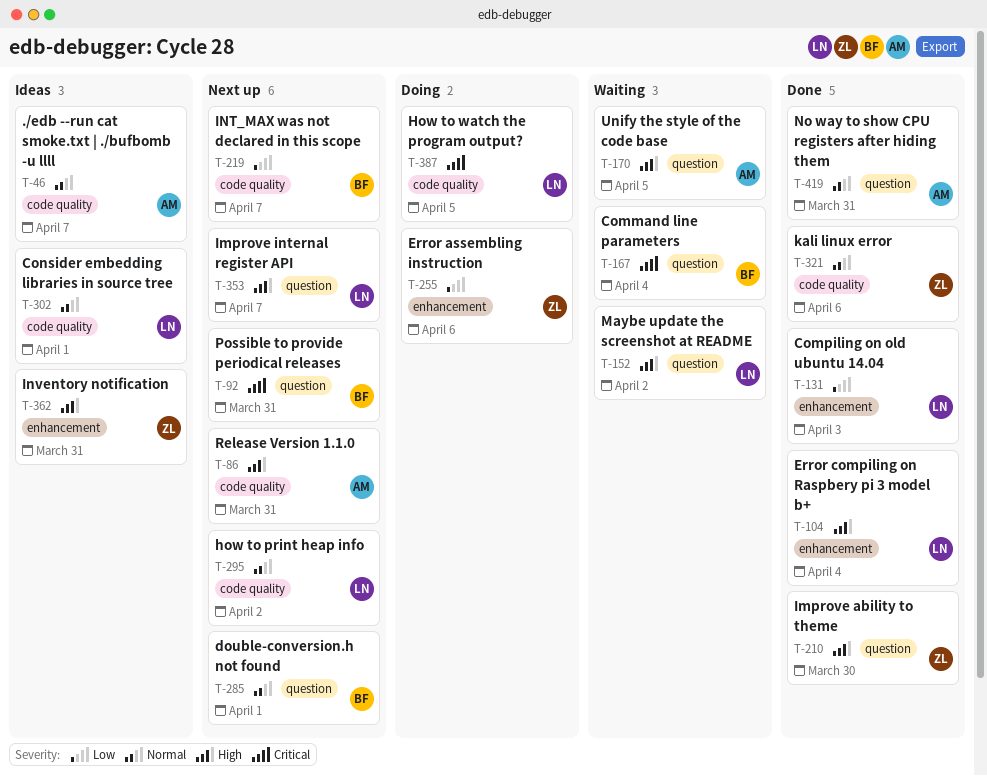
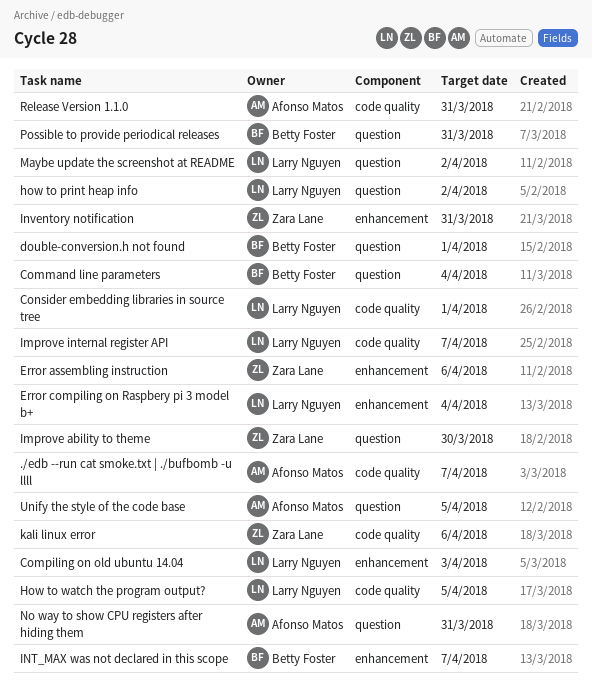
how to print heap info, label: code quality -> question
Improve internal register API, label: question -> code quality
INT_MAX was not declared in this scope, label: code quality -> enhancement

